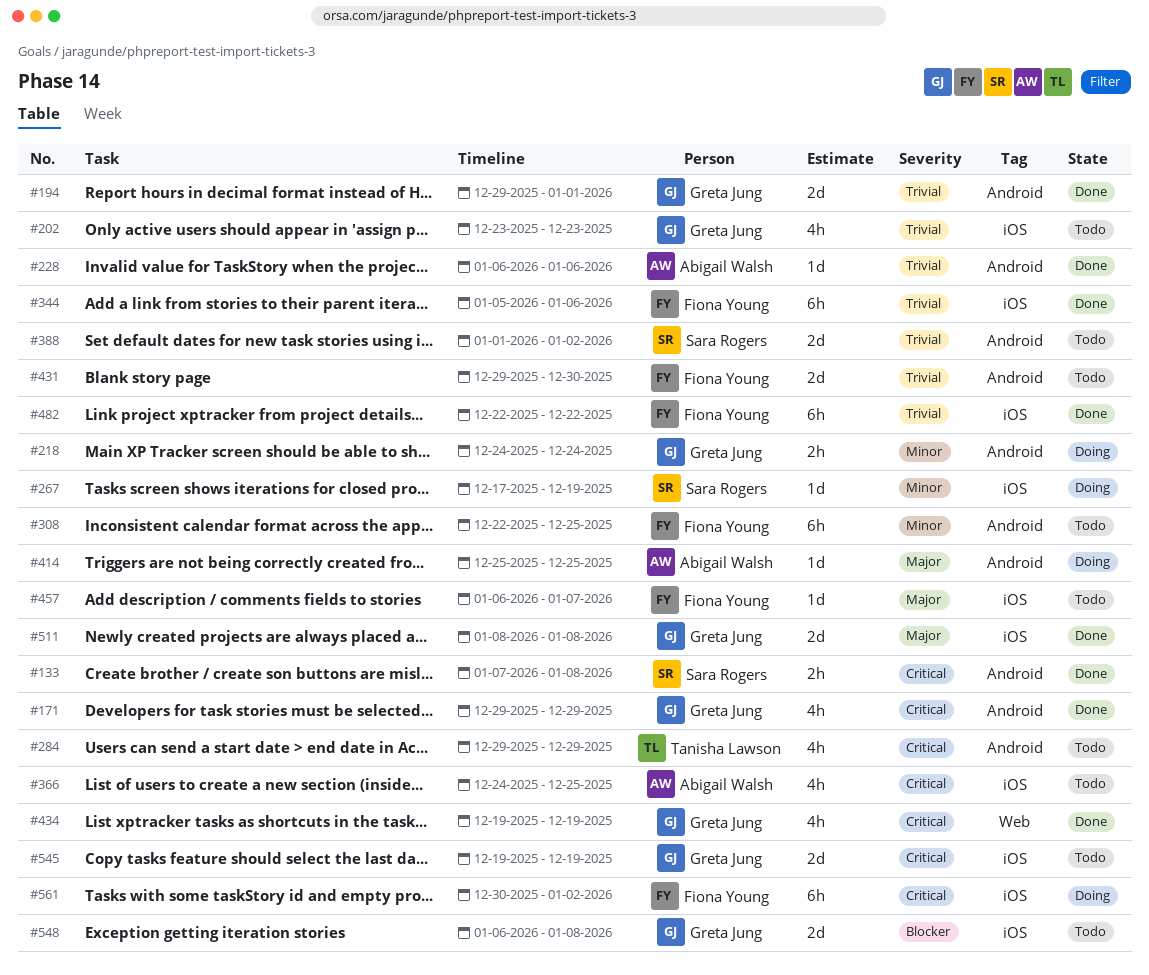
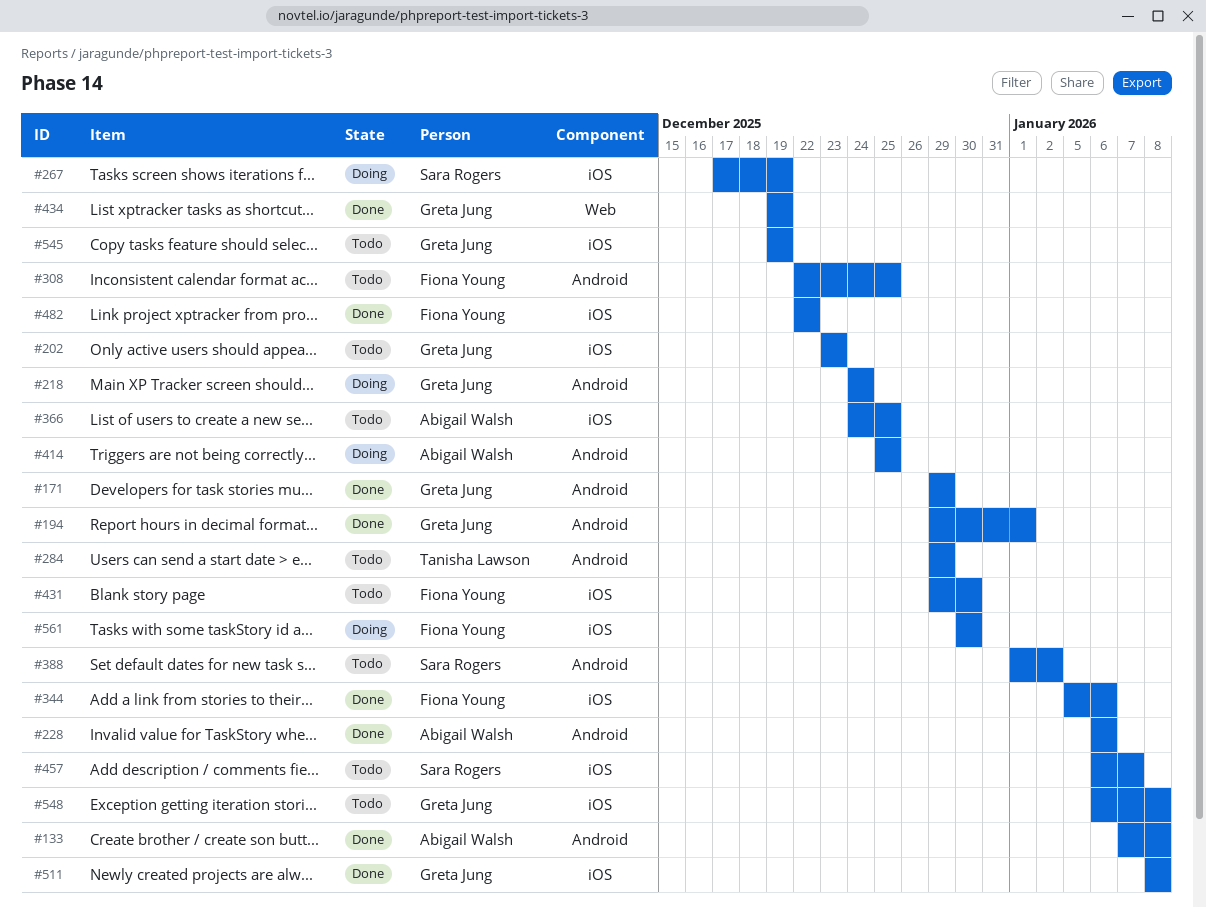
#133, owner: Sara Rogers -> Abigail Walsh
#431, label: Android -> iOS
#457, owner: Fiona Young -> Sara Rogers
#561, due: Jan 2 -> Dec 30

